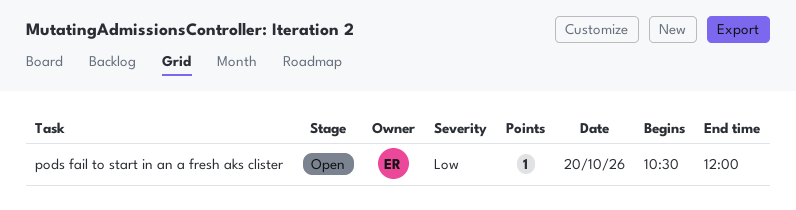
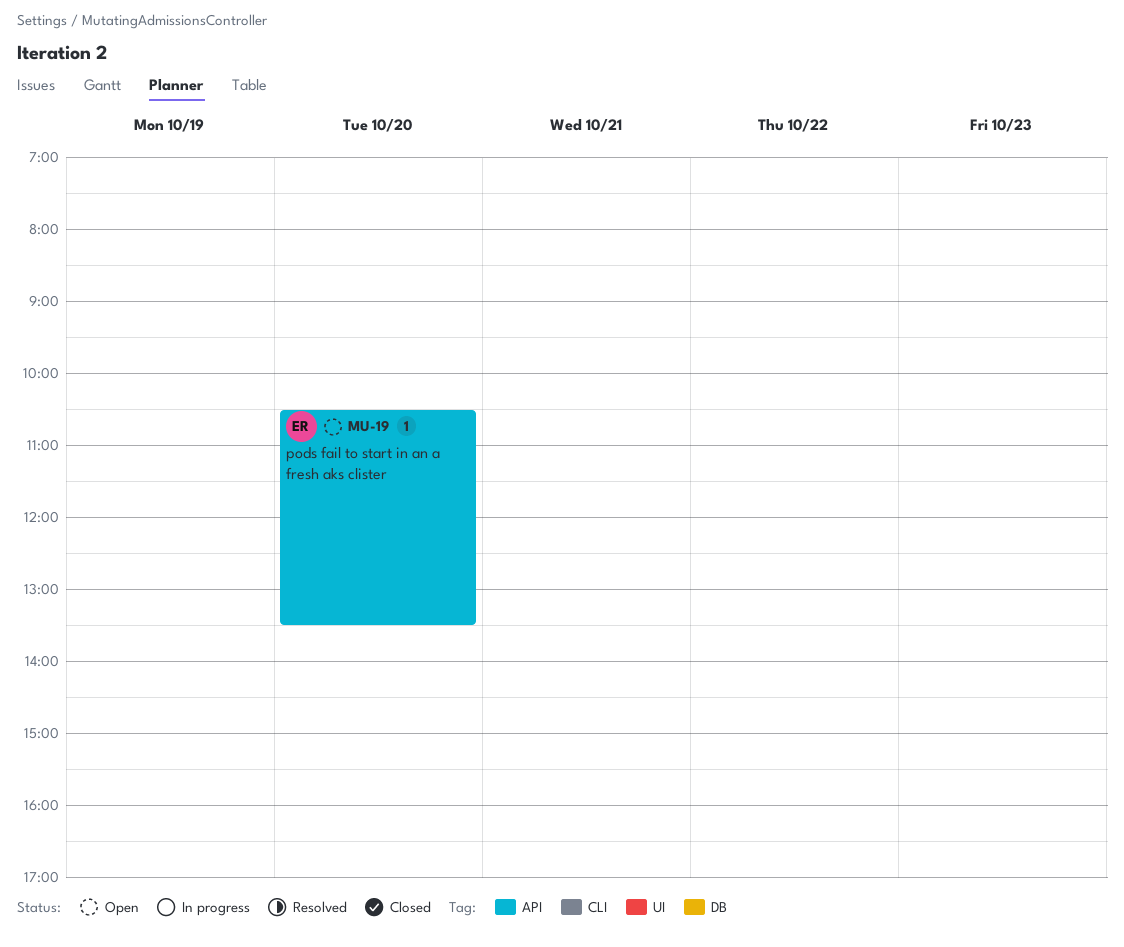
pods fail to start in an a fresh aks clister, ends: 12:00 -> 13:30

